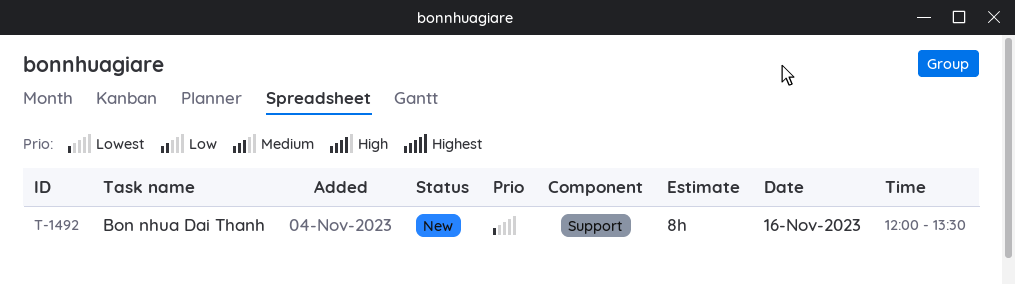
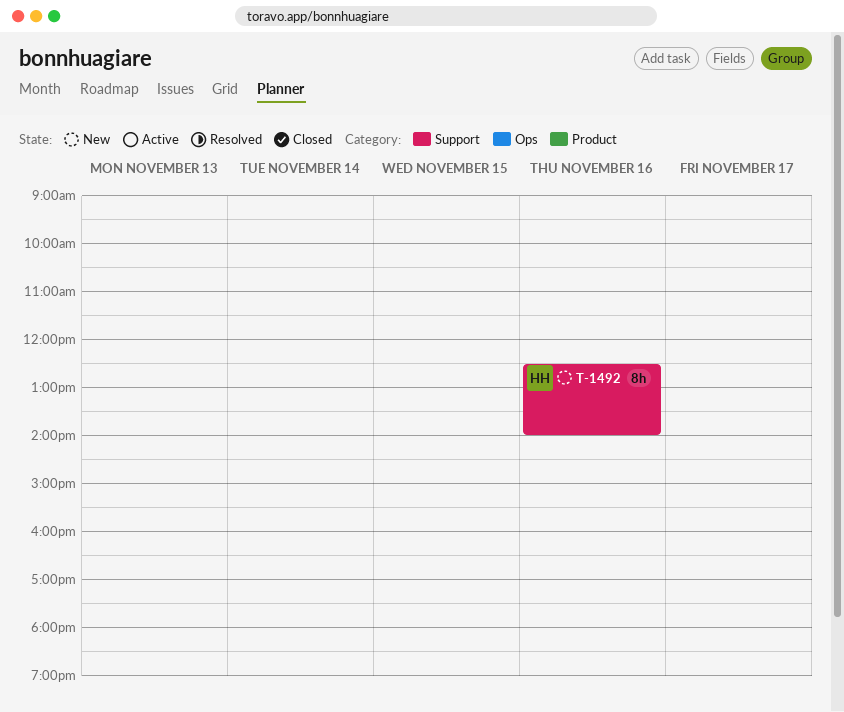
T-1492, begins: 12:00 -> 12:30
T-1492, ends: 13:30 -> 14:00

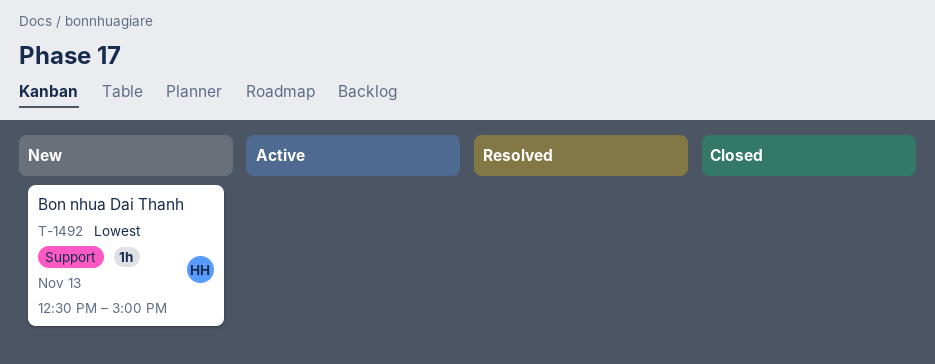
T-1492, estimate: 8h -> 1h
T-1492, day: Nov 16 -> Nov 13
T-1492, ends: 14:00 -> 15:00

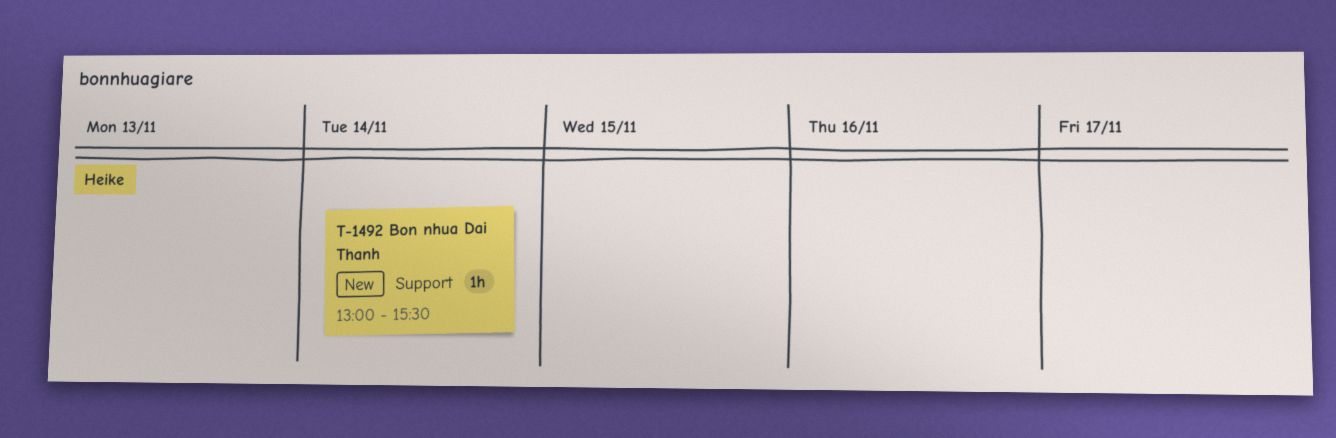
T-1492, day: Nov 13 -> Nov 14
T-1492, begins: 12:30 -> 13:00
T-1492, ends: 15:00 -> 15:30

